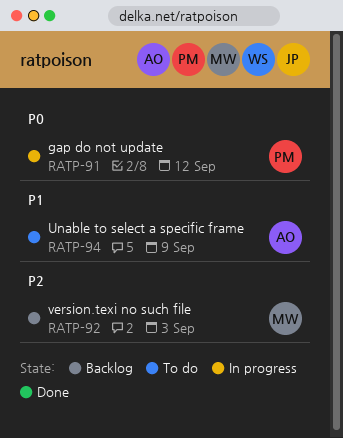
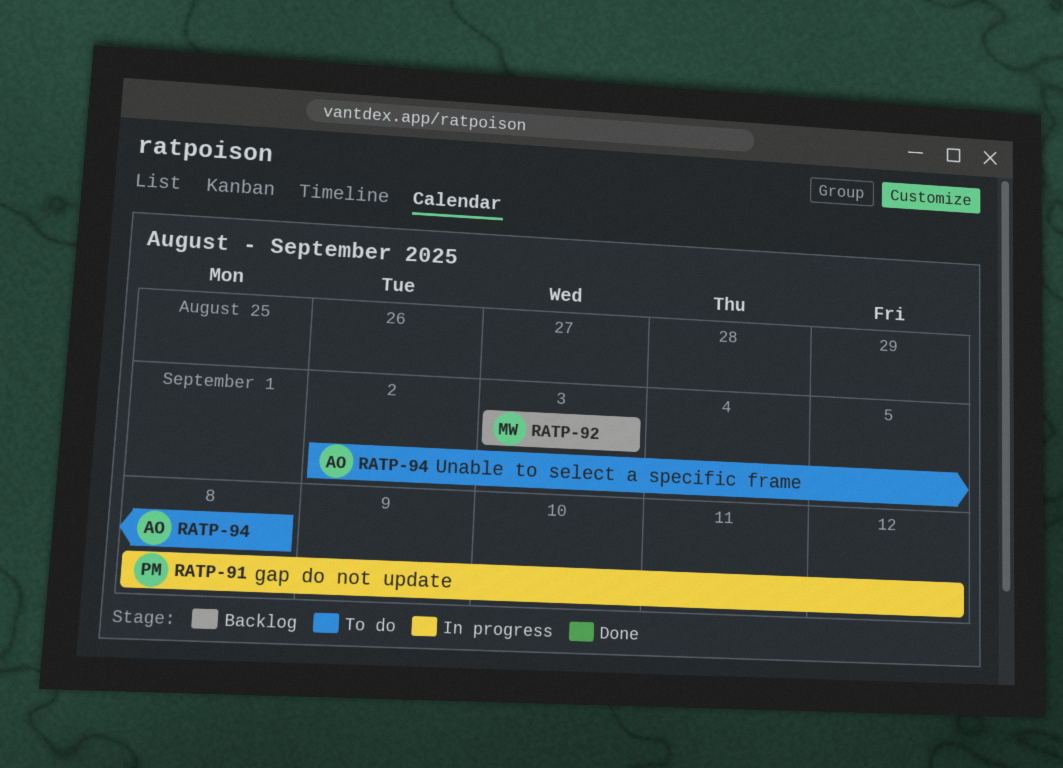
RATP-94, due: Sep 9 -> Sep 8

